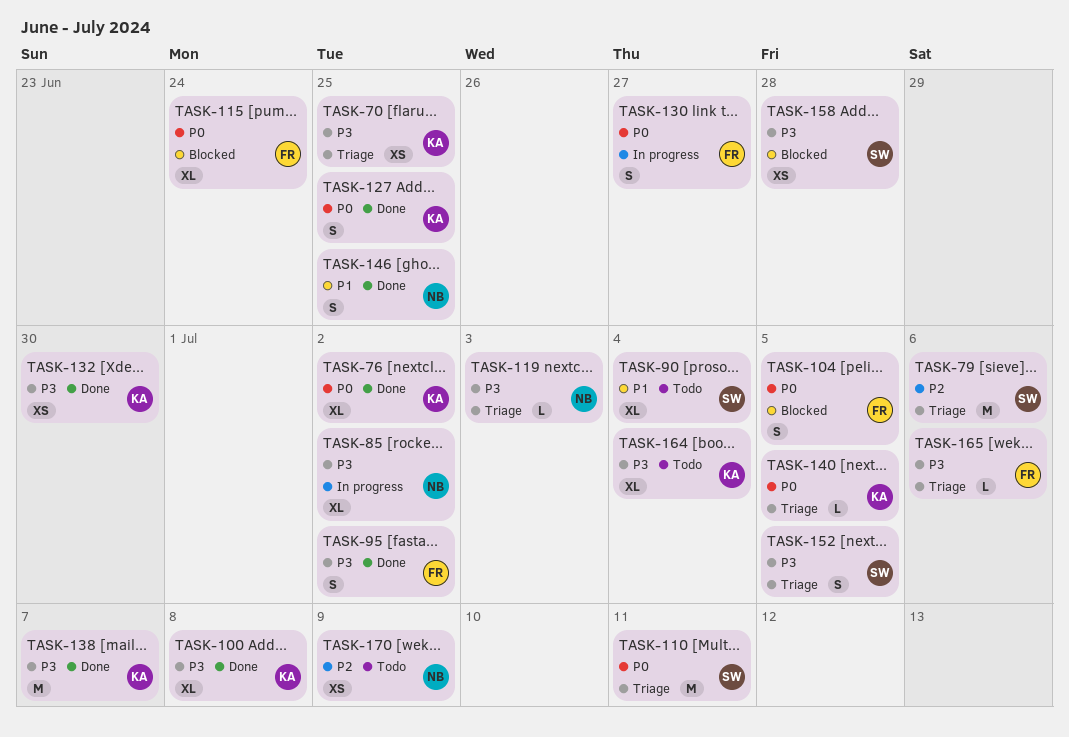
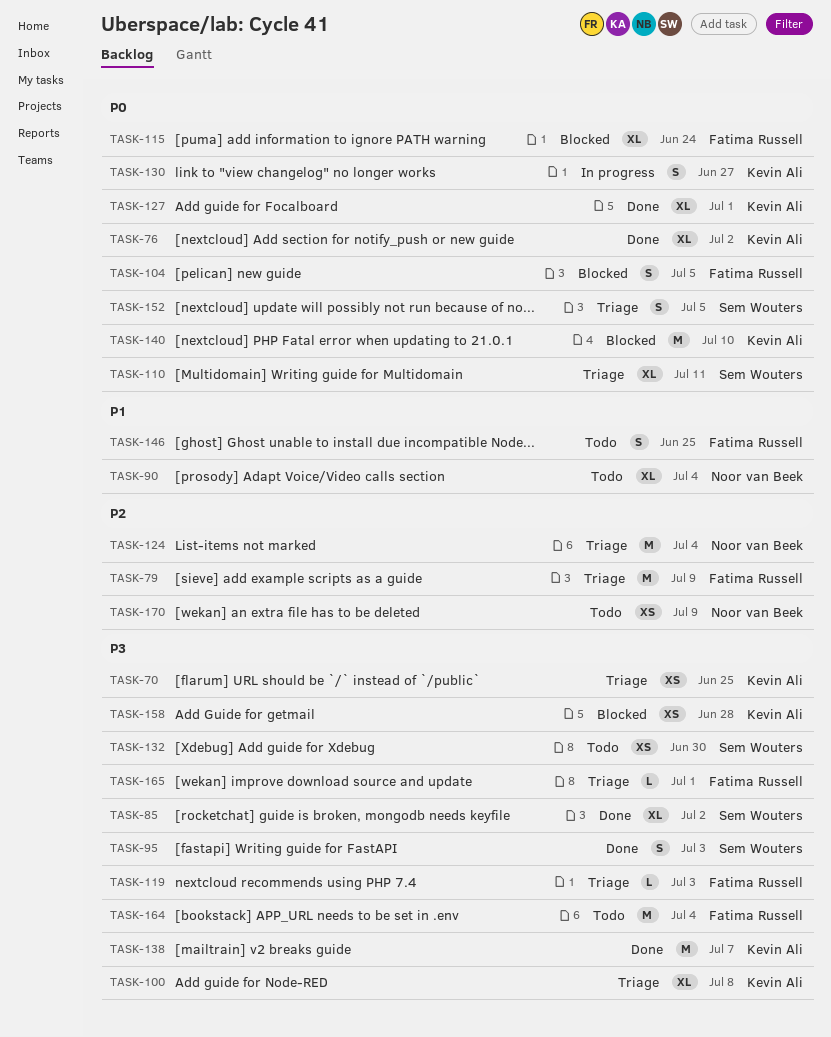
TASK-79, owner: Sem Wouters -> Fatima Russell
TASK-79, due: Jul 6 -> Jul 9
TASK-85, status: In progress -> Done
TASK-85, owner: Noor van Beek -> Sem Wouters
TASK-90, owner: Sem Wouters -> Noor van Beek
TASK-95, owner: Fatima Russell -> Sem Wouters
TASK-95, due: Jul 2 -> Jul 3
TASK-100, status: Done -> Triage
TASK-110, estimate: M -> XL
TASK-119, owner: Noor van Beek -> Fatima Russell
TASK-124: none -> present
TASK-127, estimate: S -> XL
TASK-127, due: Jun 25 -> Jul 1
TASK-130, owner: Fatima Russell -> Kevin Ali
TASK-132, status: Done -> Todo
TASK-132, owner: Kevin Ali -> Sem Wouters
TASK-140, status: Triage -> Blocked
TASK-140, estimate: L -> M
TASK-140, due: Jul 5 -> Jul 10
TASK-146, status: Done -> Todo
TASK-146, owner: Noor van Beek -> Fatima Russell
TASK-152, priority: P3 -> P0
TASK-158, owner: Sem Wouters -> Kevin Ali
TASK-164, owner: Kevin Ali -> Fatima Russell
TASK-164, estimate: XL -> M
TASK-165, due: Jul 6 -> Jul 1

